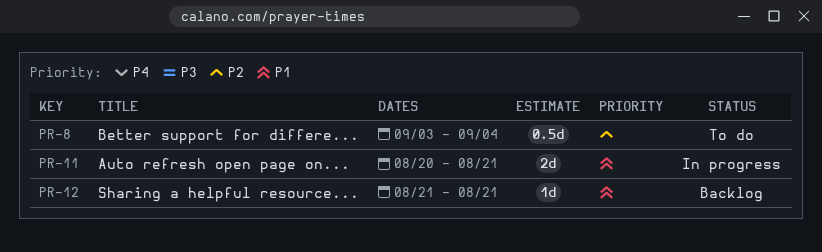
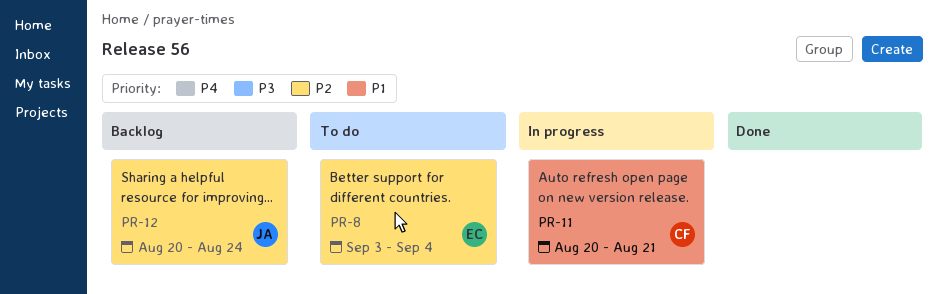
PR-12, priority: P1 -> P2
PR-12, start: Aug 21 -> Aug 20
PR-12, due: Aug 21 -> Aug 24

